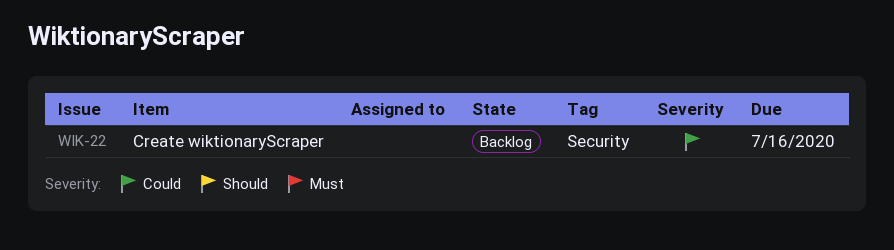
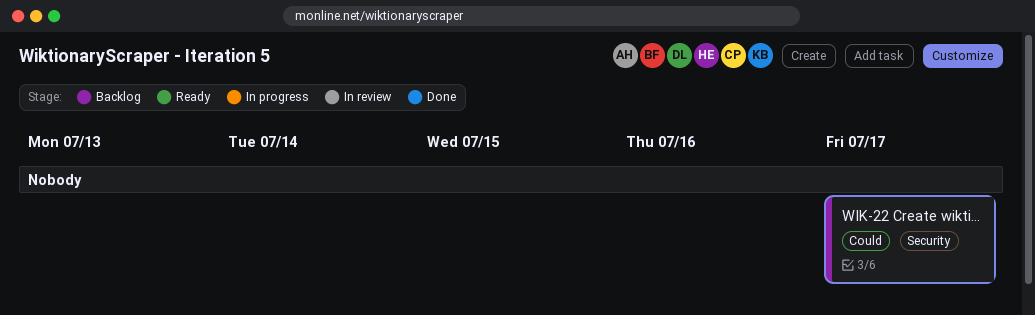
WIK-22, due: Jul 16 -> Jul 17

